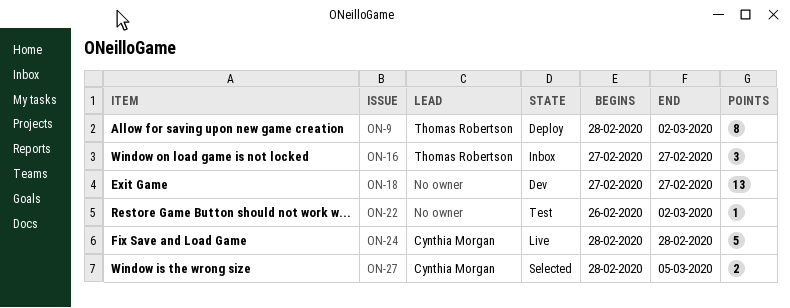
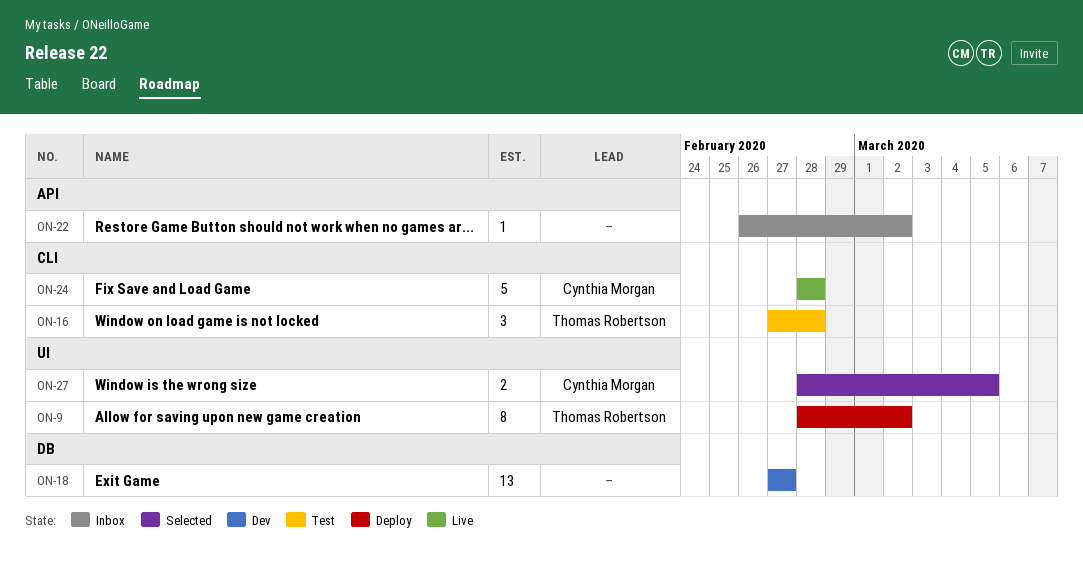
ON-16, status: Inbox -> Test
ON-16, due: Feb 27 -> Feb 28
ON-22, status: Test -> Inbox

